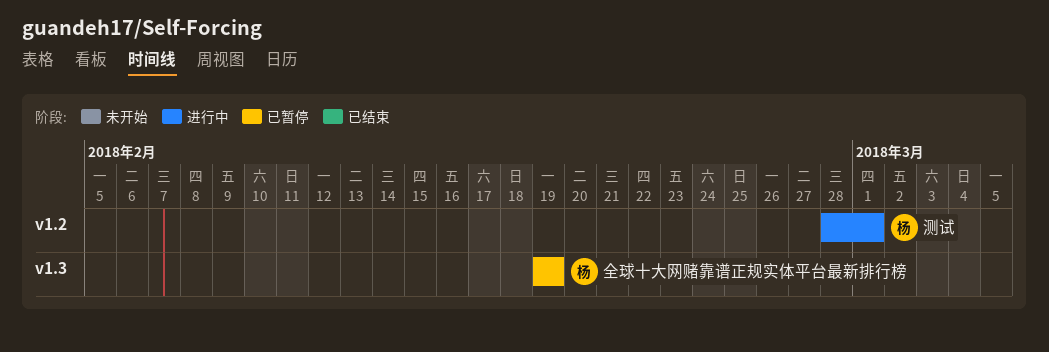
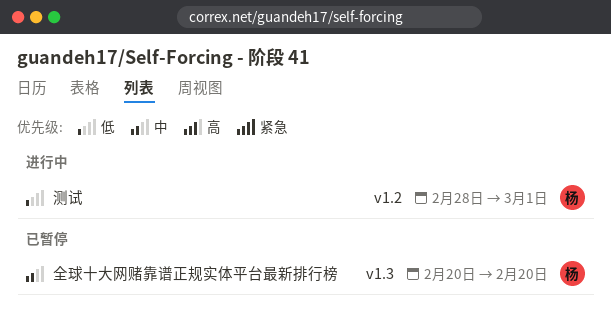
全球十大网赌靠谱正规实体平台最新排行榜, start: Feb 19 -> Feb 20
全球十大网赌靠谱正规实体平台最新排行榜, due: Feb 19 -> Feb 20

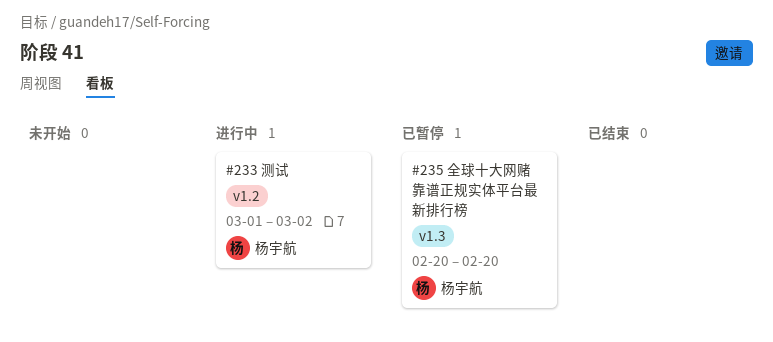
测试, start: Feb 28 -> Mar 1
测试, due: Mar 1 -> Mar 2

